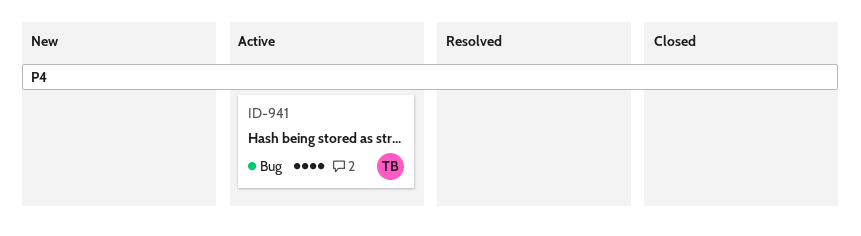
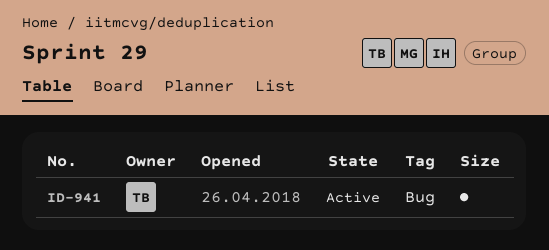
ID-941, estimate: 4 -> 1

